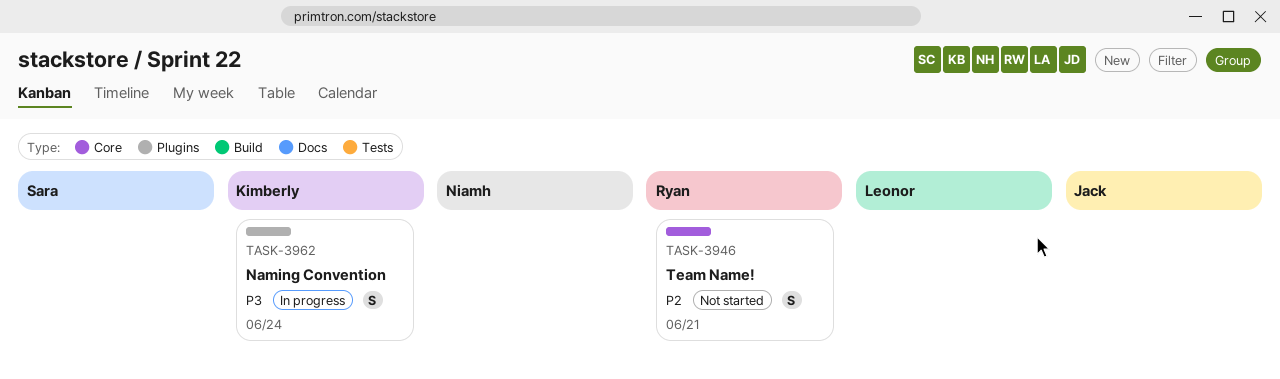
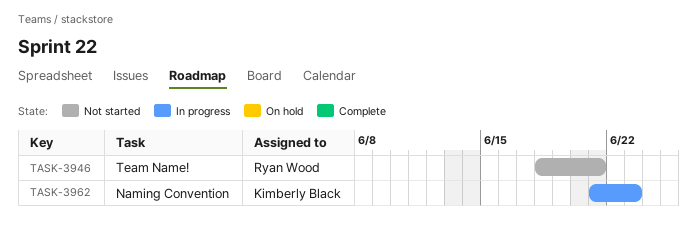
TASK-3962, due: Jun 24 -> Jun 23

